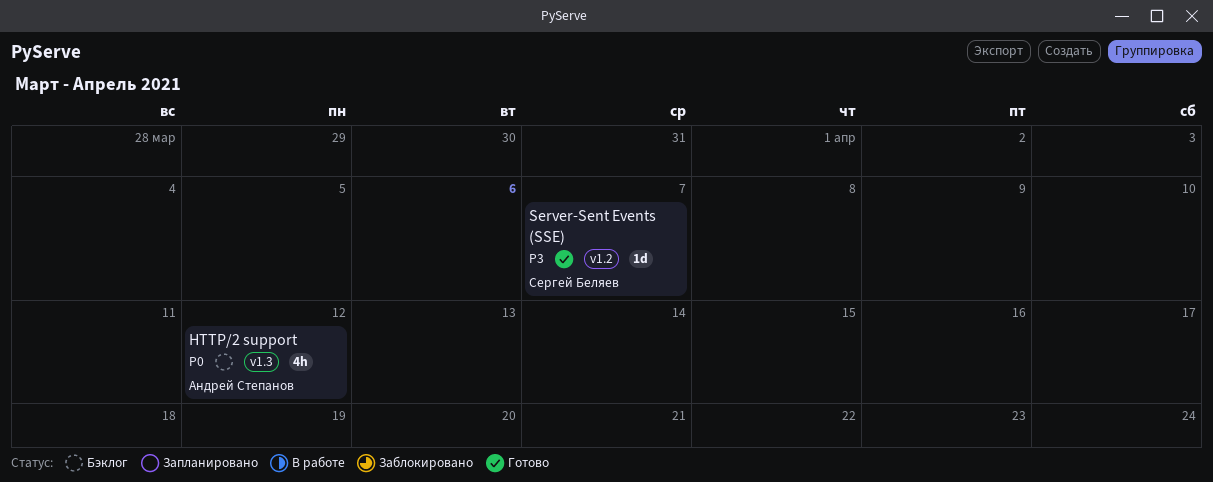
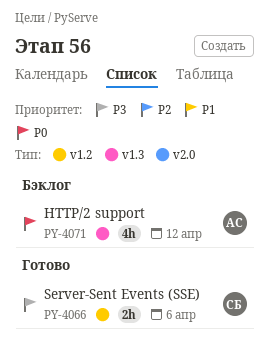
Server-Sent Events (SSE), estimate: 1d -> 2h
Server-Sent Events (SSE), due: Apr 7 -> Apr 6

